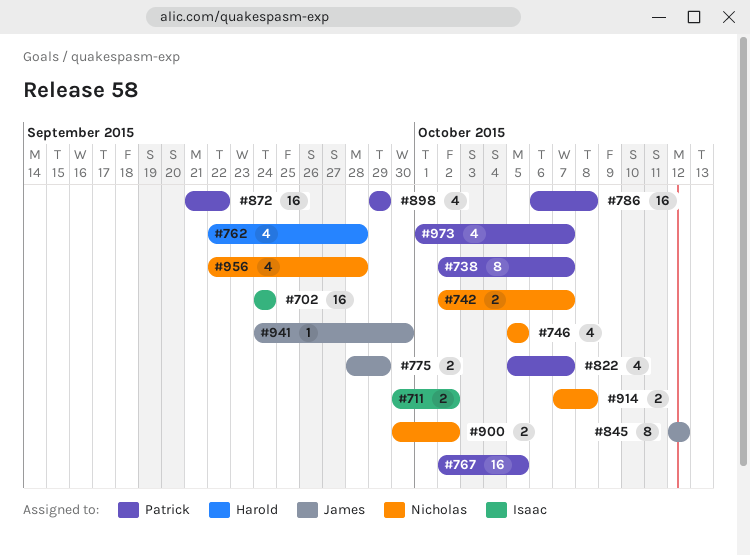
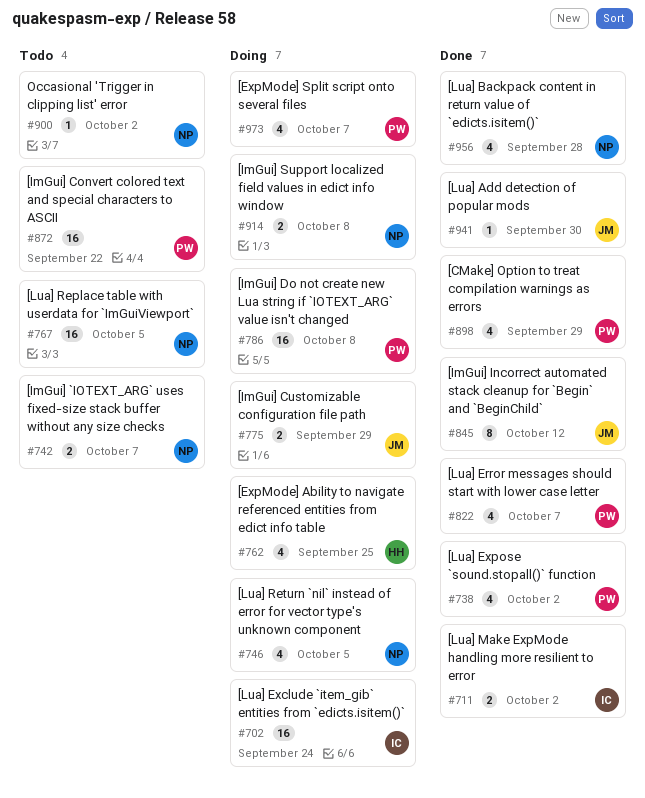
#738, estimate: 8 -> 4
#738, due: Oct 7 -> Oct 2
#762, due: Sep 28 -> Sep 25
#767, owner: Patrick -> Nicholas
#900, estimate: 2 -> 1

